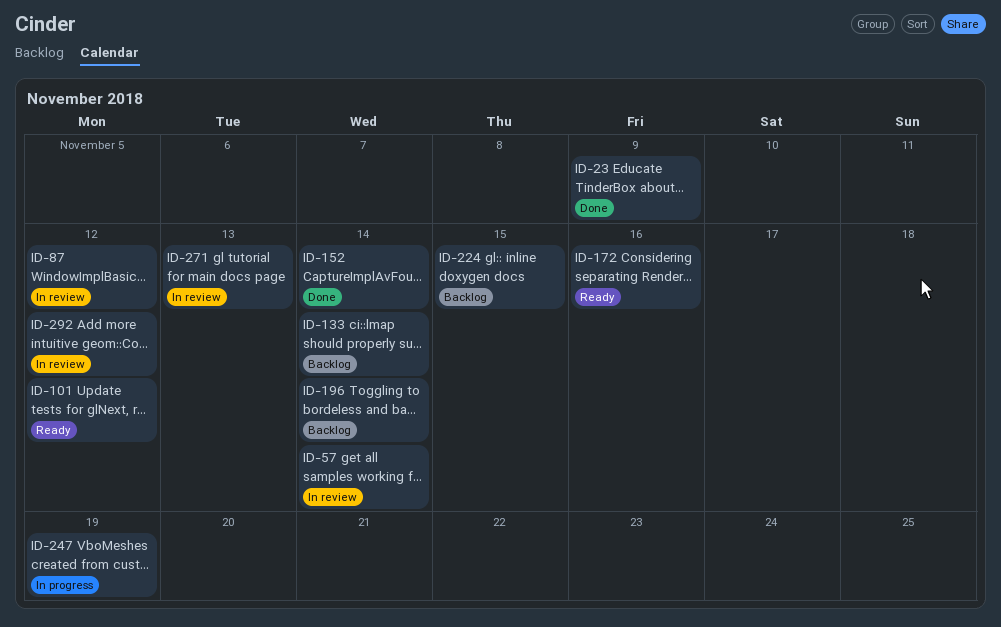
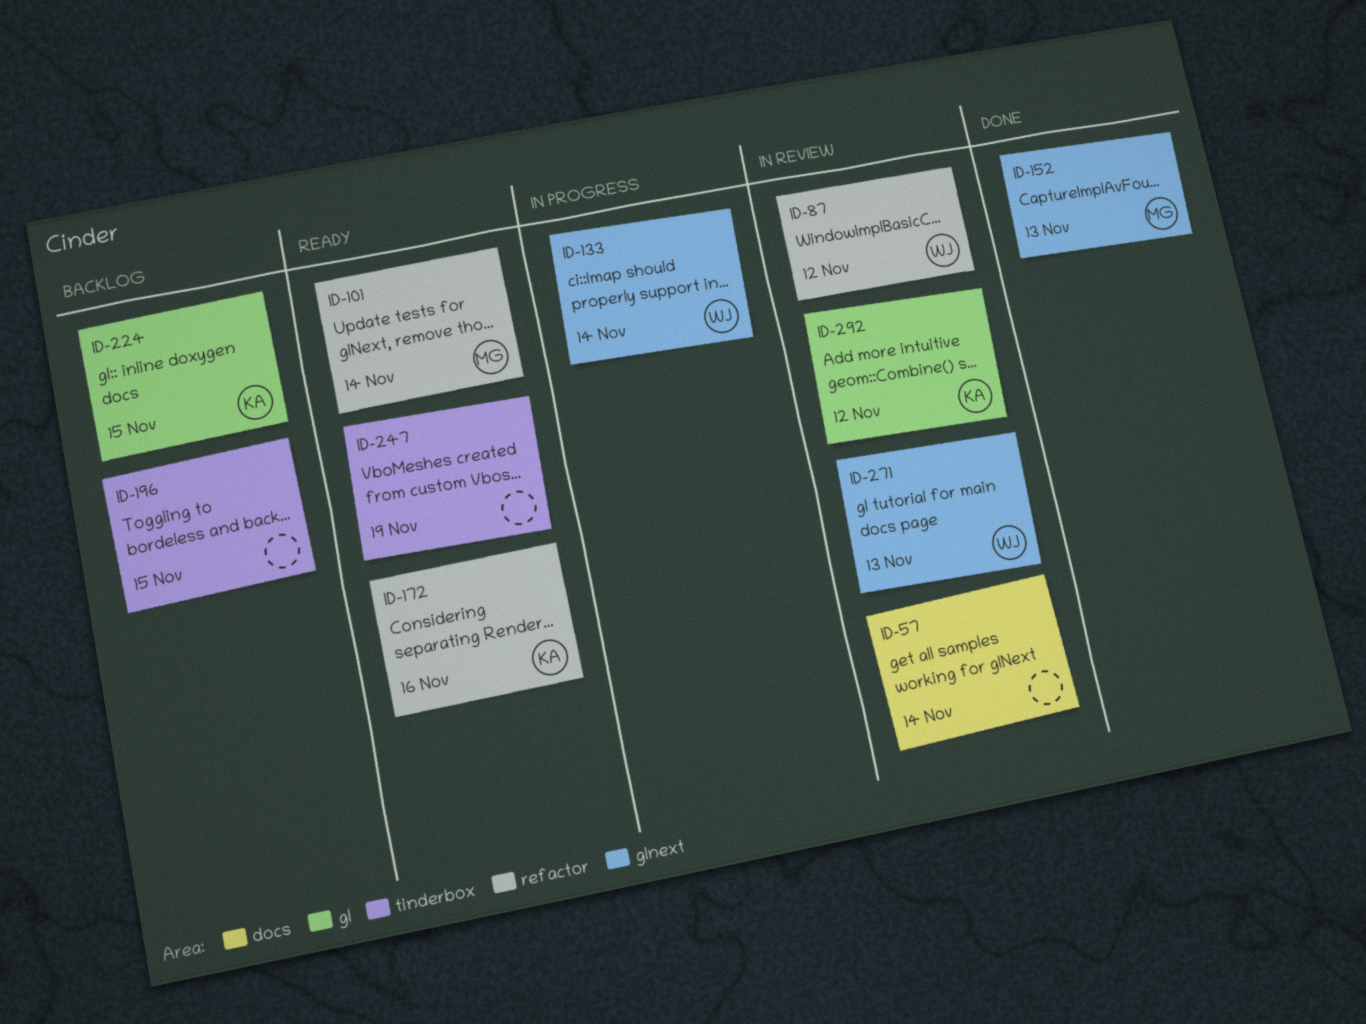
ID-23: present -> none
ID-101, due: Nov 12 -> Nov 14
ID-133, status: Backlog -> In progress
ID-152, due: Nov 14 -> Nov 13
ID-196, due: Nov 14 -> Nov 15
ID-247, status: In progress -> Ready

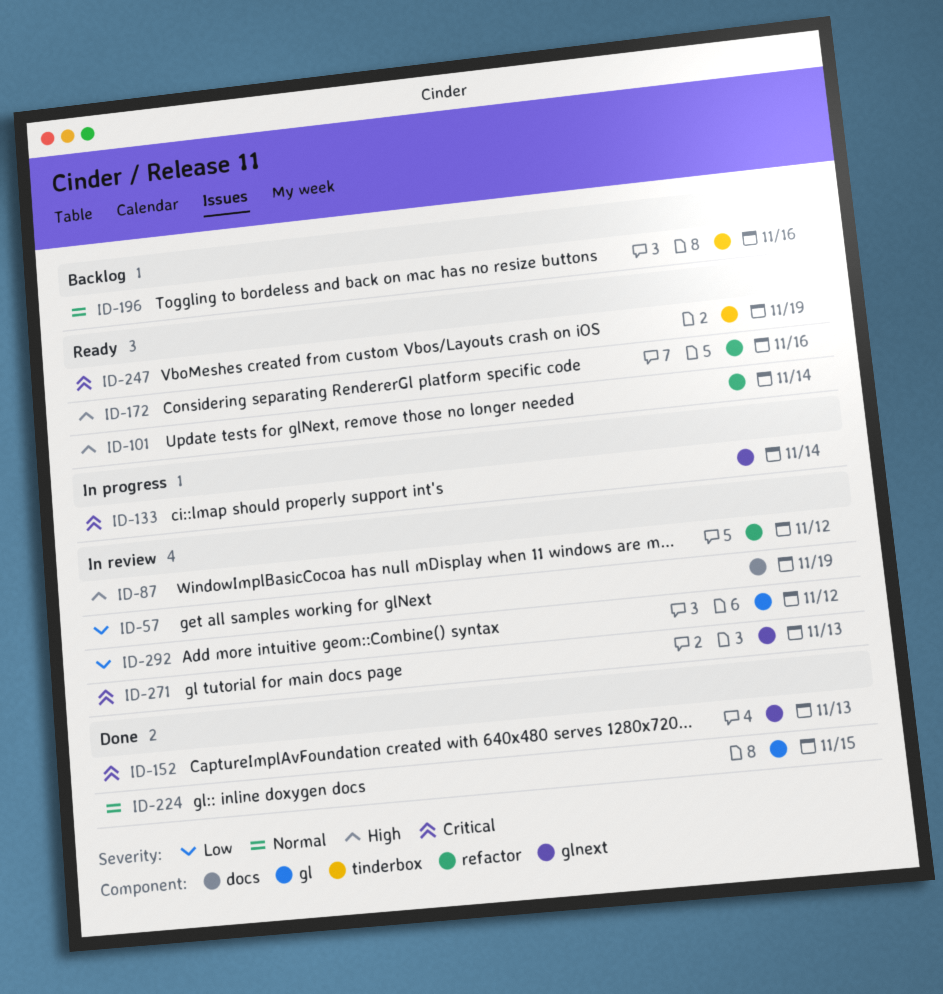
ID-57, due: Nov 14 -> Nov 19
ID-196, due: Nov 15 -> Nov 16
ID-224, status: Backlog -> Done

